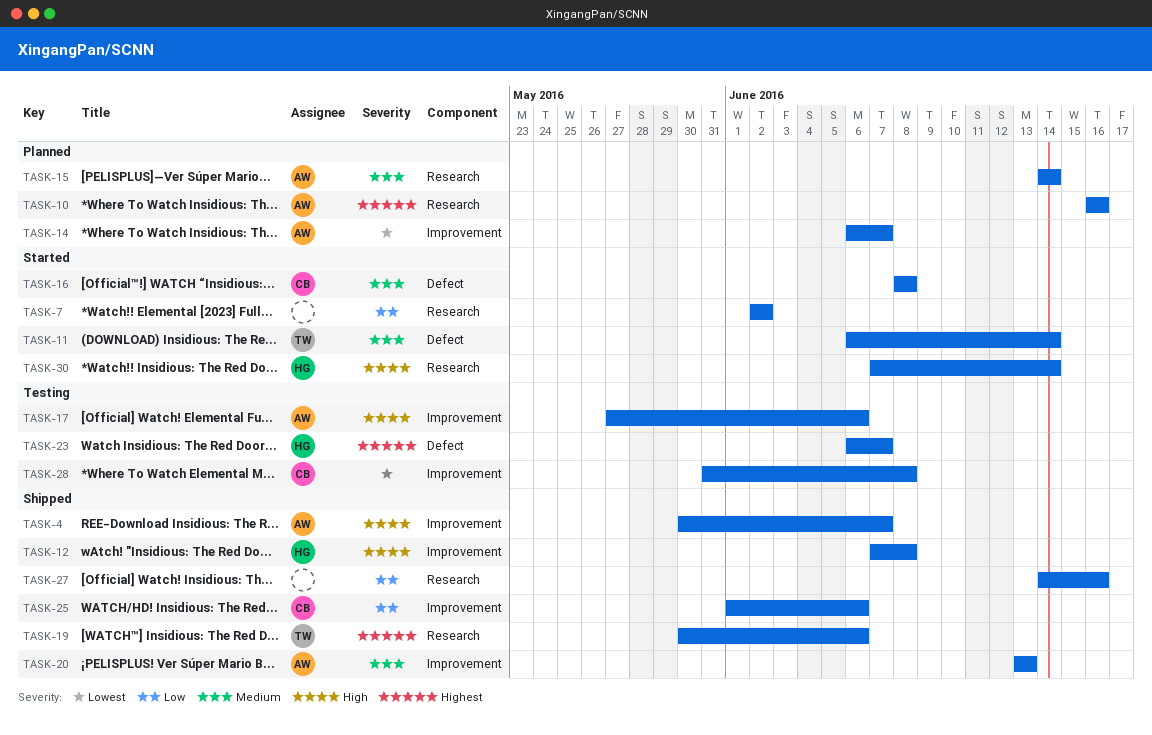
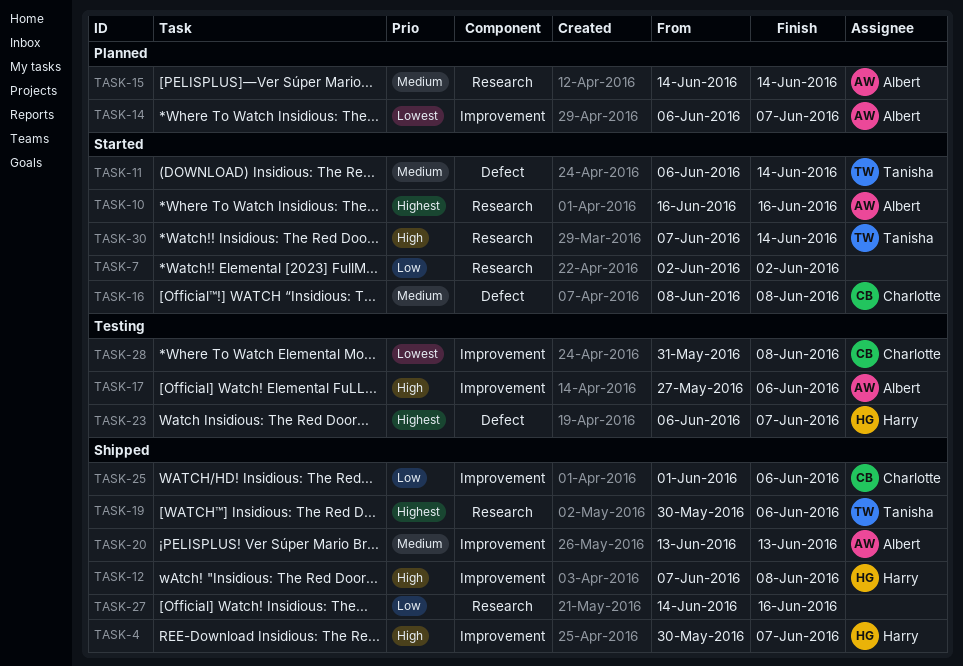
TASK-4, owner: Albert -> Harry
TASK-10, status: Planned -> Started
TASK-30, owner: Harry -> Tanisha

